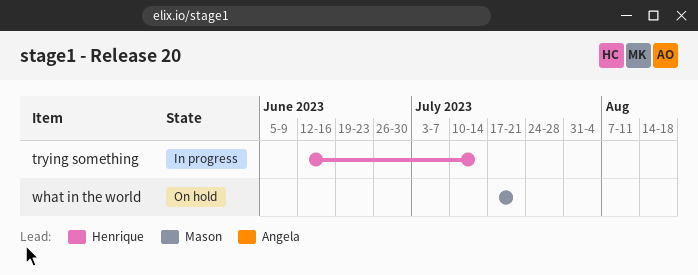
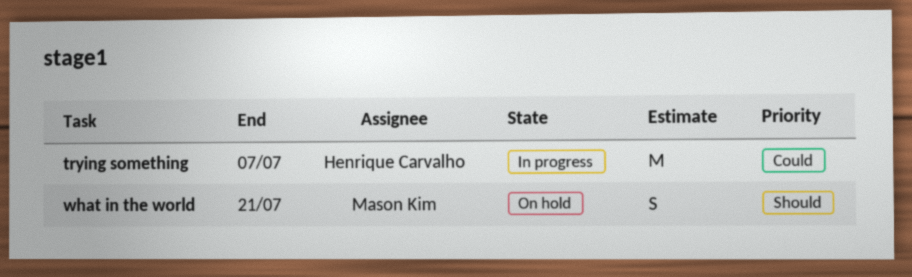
trying something, due: Jul 14 -> Jul 7

